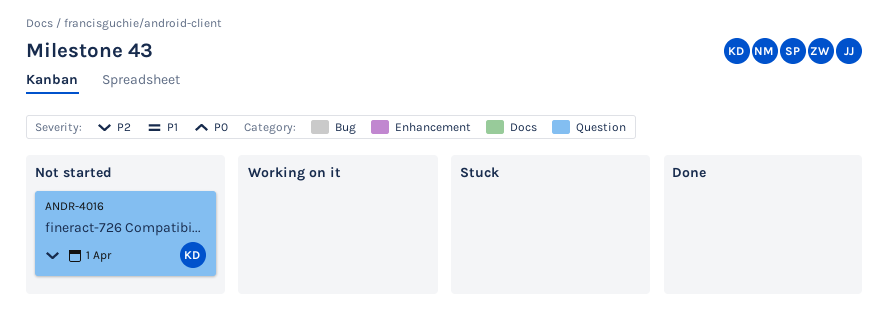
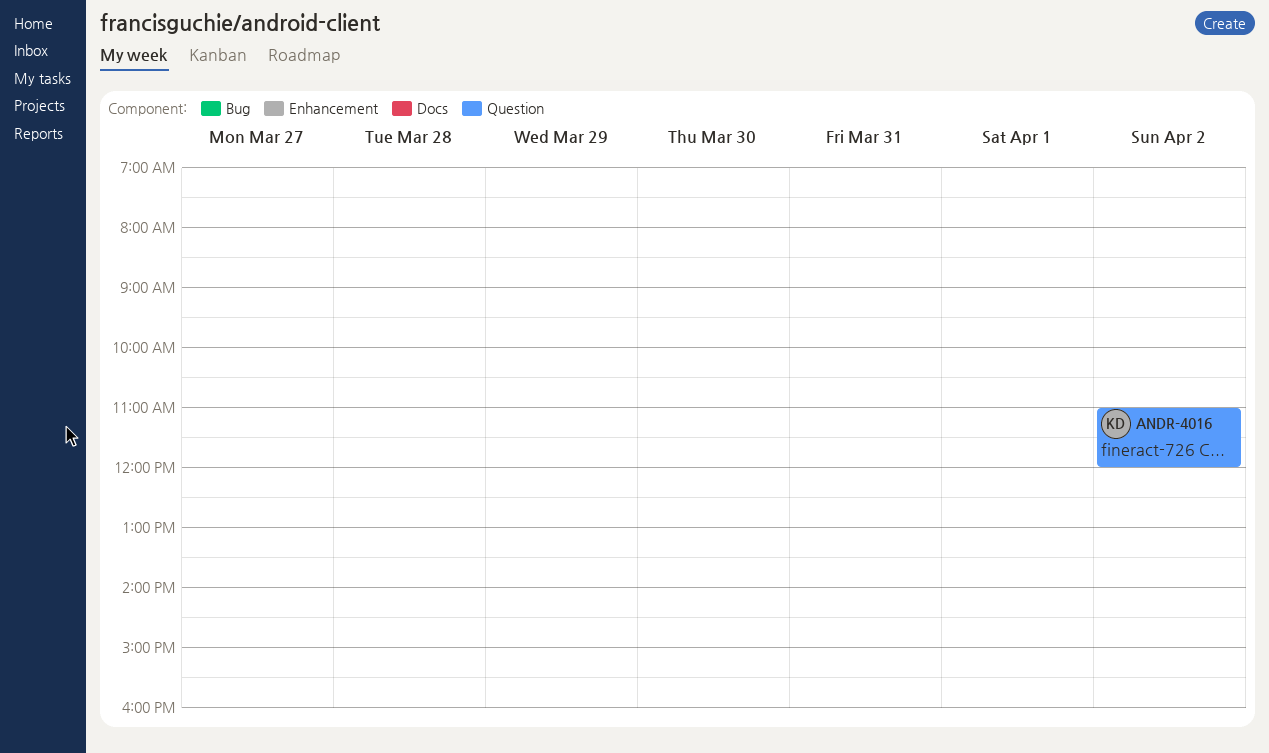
ANDR-4016, day: Apr 1 -> Apr 2

